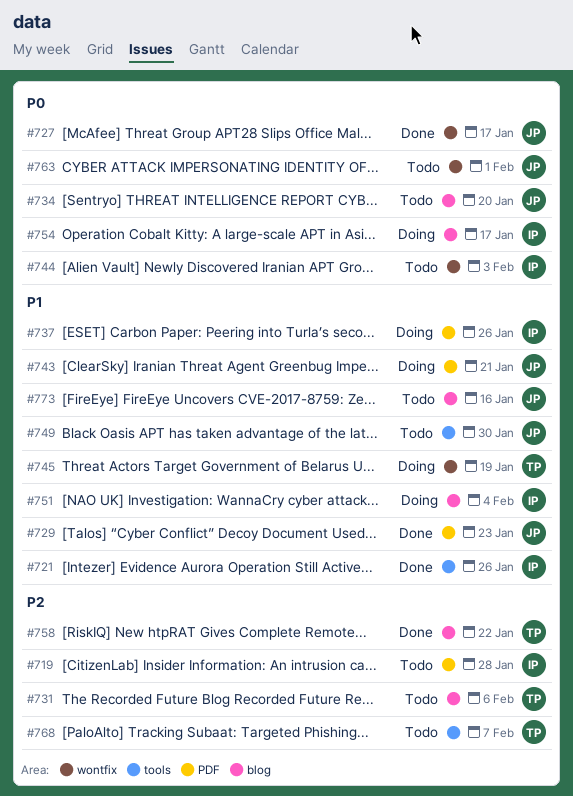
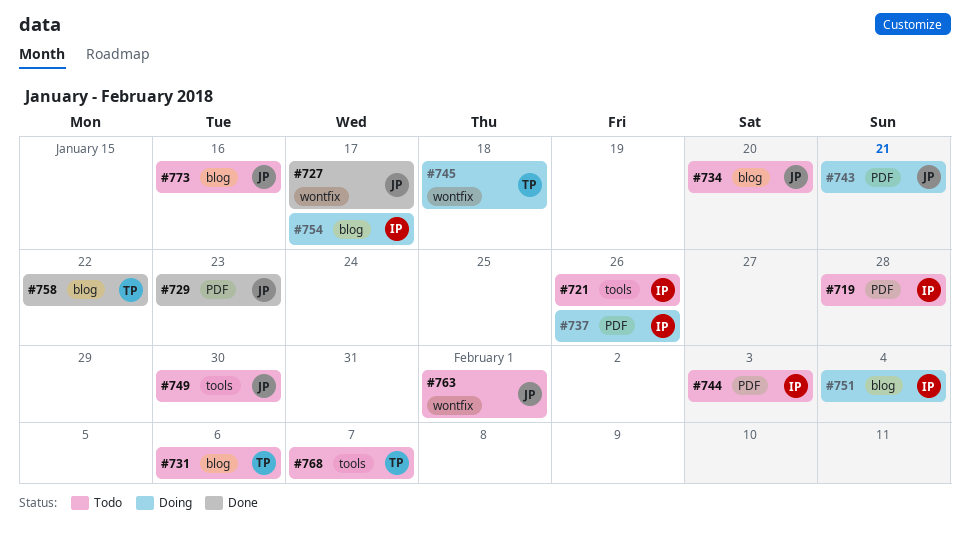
#721, status: Done -> Todo
#744, label: wontfix -> PDF
#745, due: Jan 19 -> Jan 18

